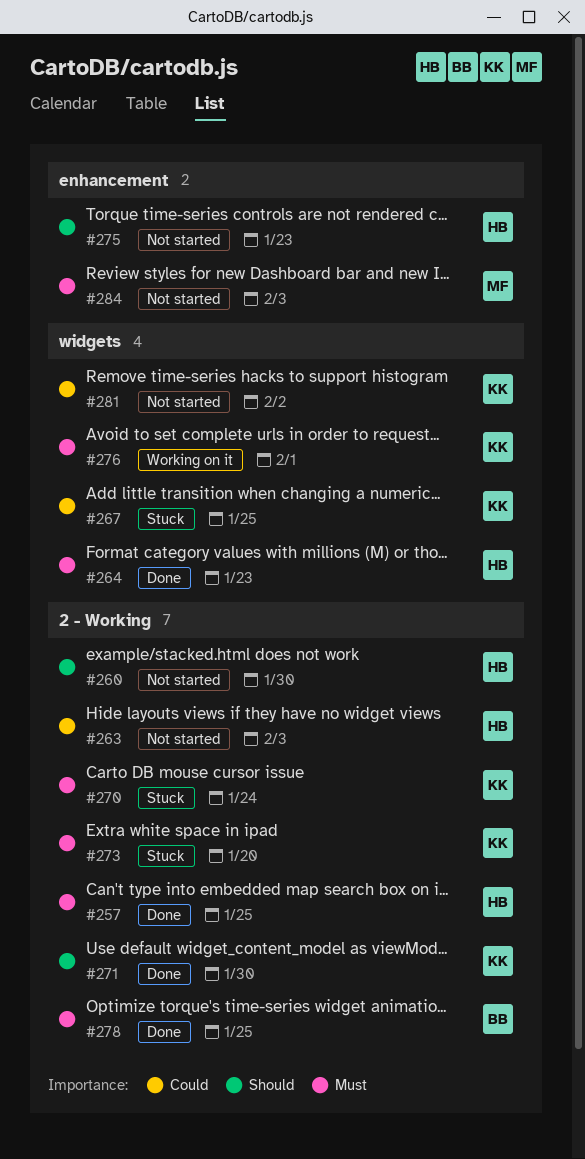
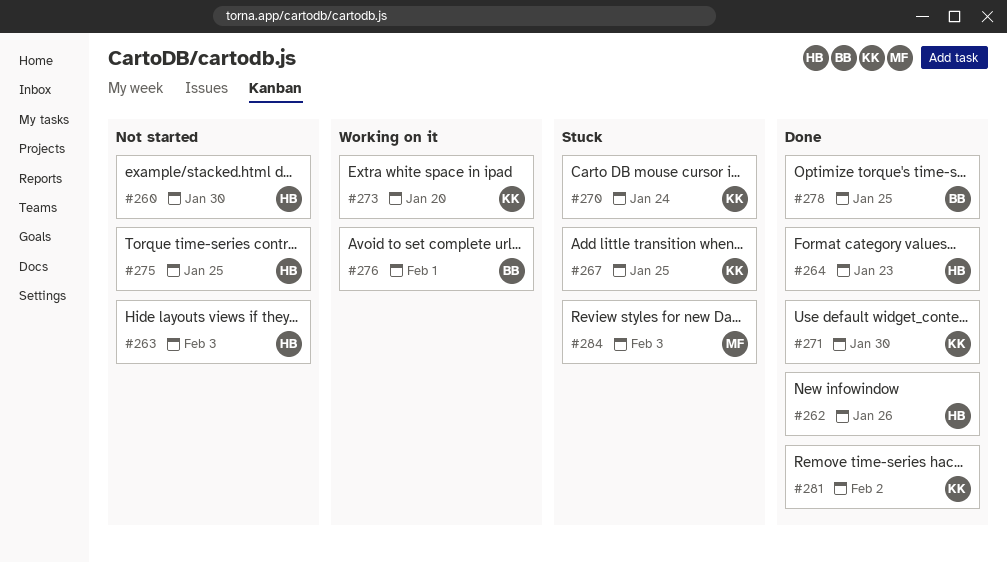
#257: present -> none
#262: none -> present
#273, status: Stuck -> Working on it
#275, due: Jan 23 -> Jan 25
#276, owner: KK -> BB
#281, status: Not started -> Done
#284, status: Not started -> Stuck

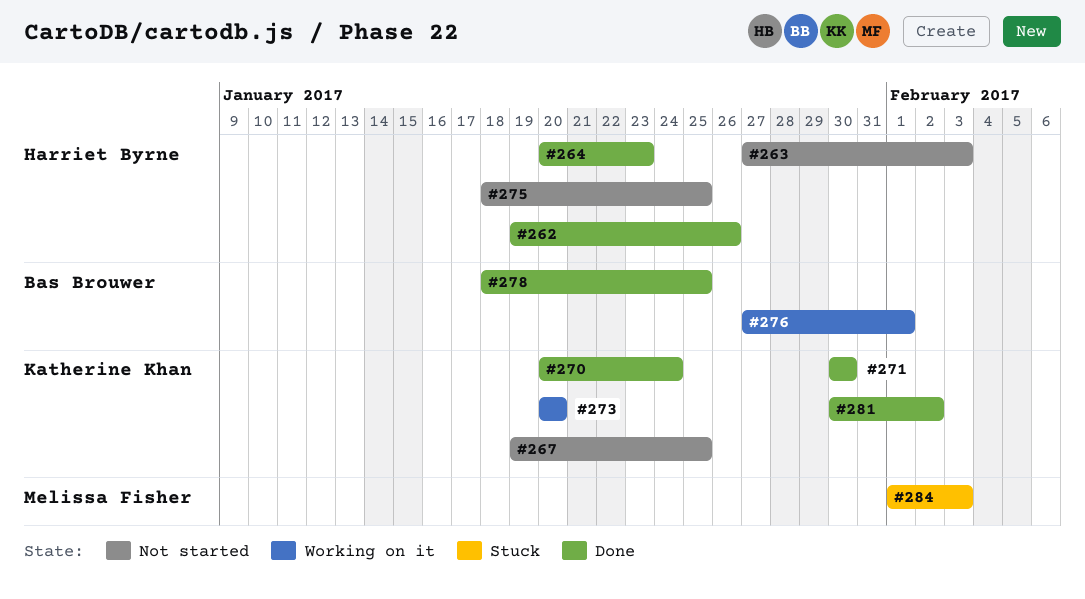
#260: present -> none
#267, status: Stuck -> Not started
#270, status: Stuck -> Done

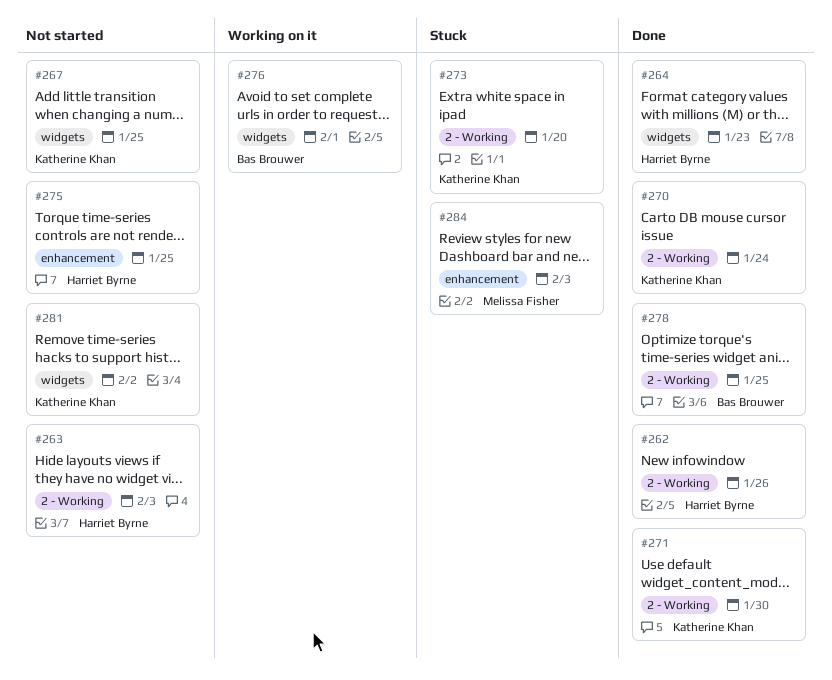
#273, status: Working on it -> Stuck
#281, status: Done -> Not started

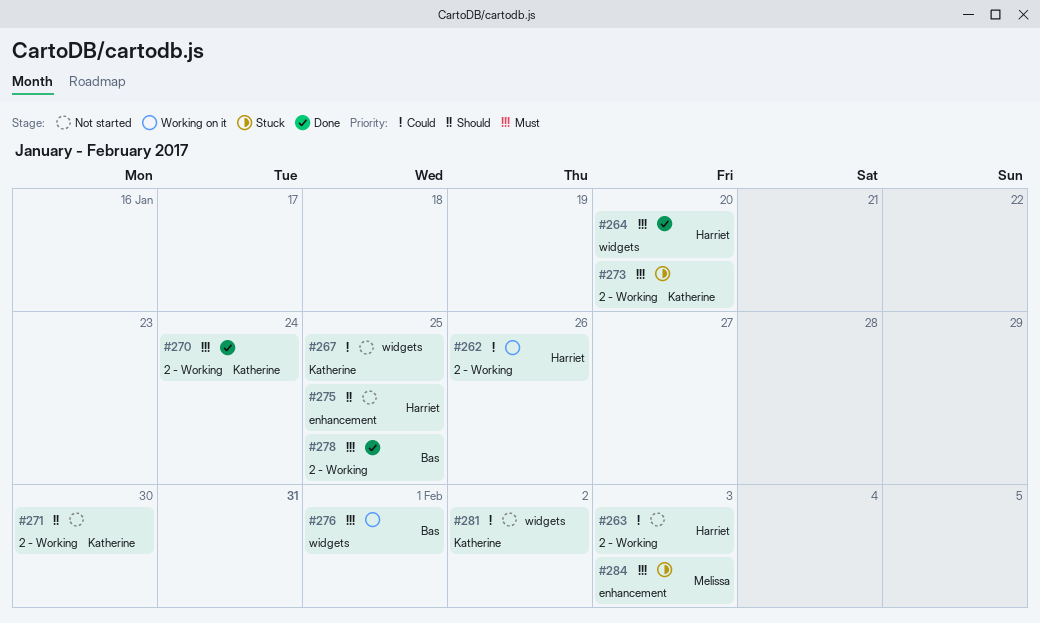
#262, status: Done -> Working on it
#264, due: Jan 23 -> Jan 20
#271, status: Done -> Not started

